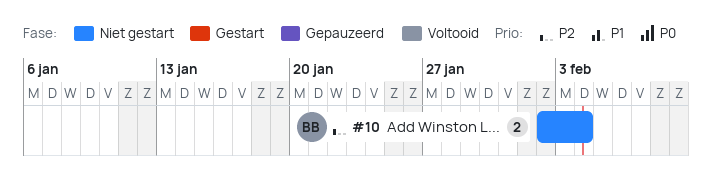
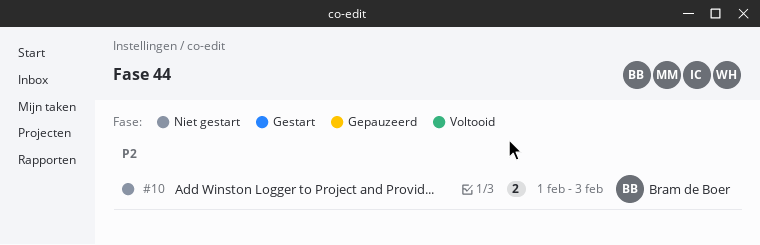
#10, start: Feb 2 -> Feb 1
#10, due: Feb 4 -> Feb 3

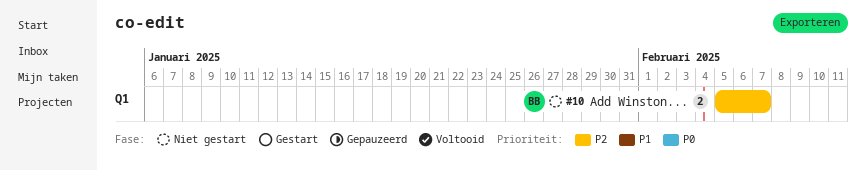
#10, start: Feb 1 -> Feb 5
#10, due: Feb 3 -> Feb 7

